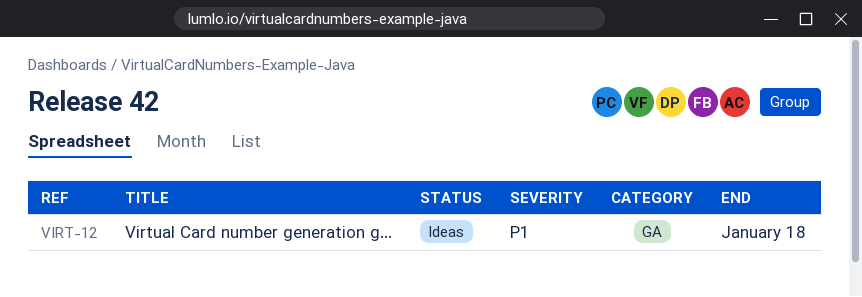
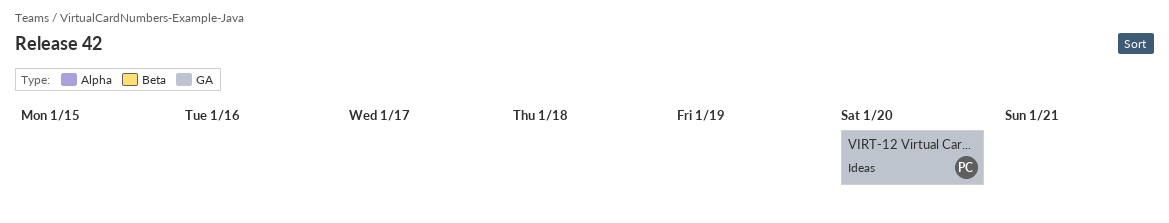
VIRT-12, due: Jan 18 -> Jan 20

